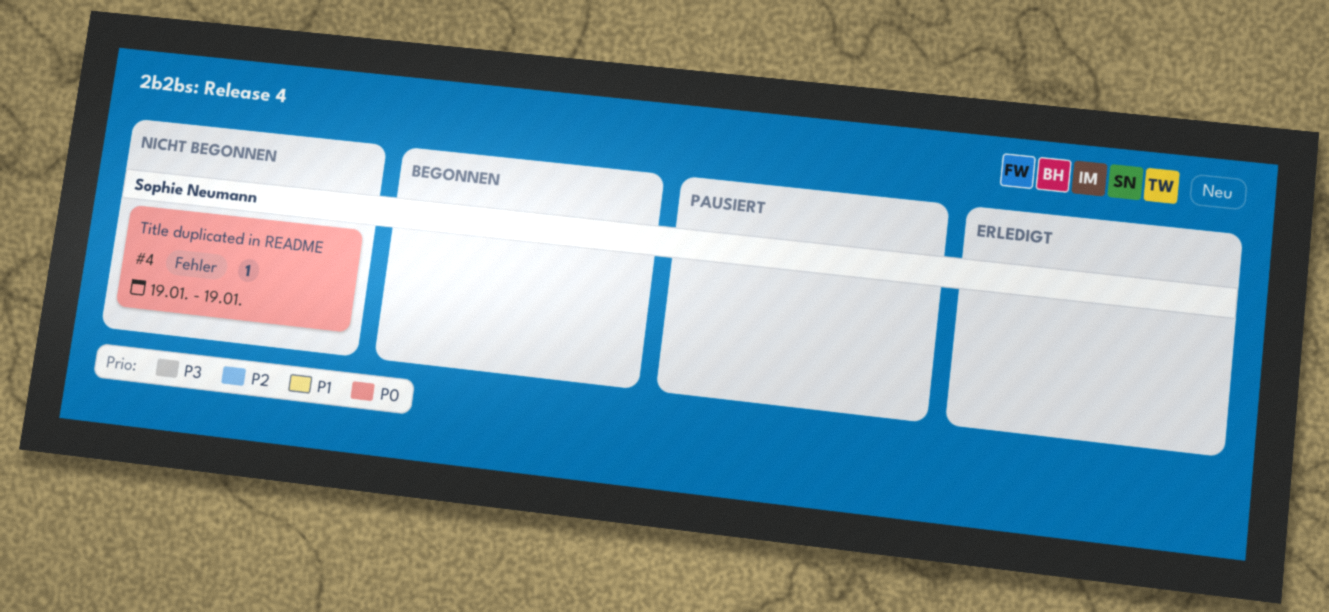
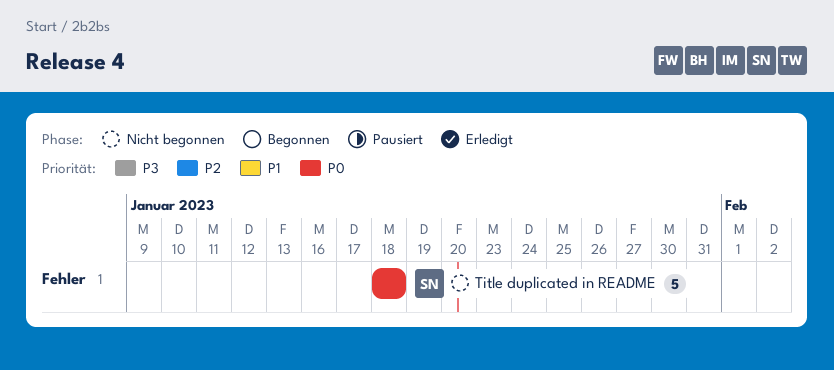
Title duplicated in README, estimate: 1 -> 5
Title duplicated in README, start: Jan 19 -> Jan 18
Title duplicated in README, due: Jan 19 -> Jan 18

